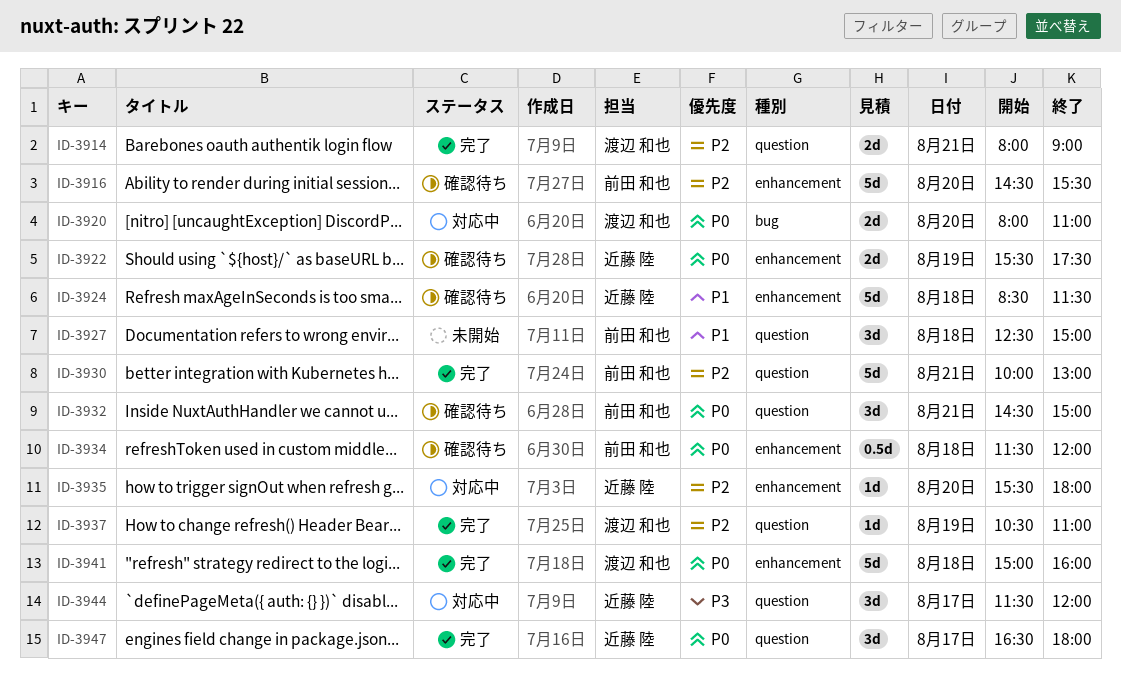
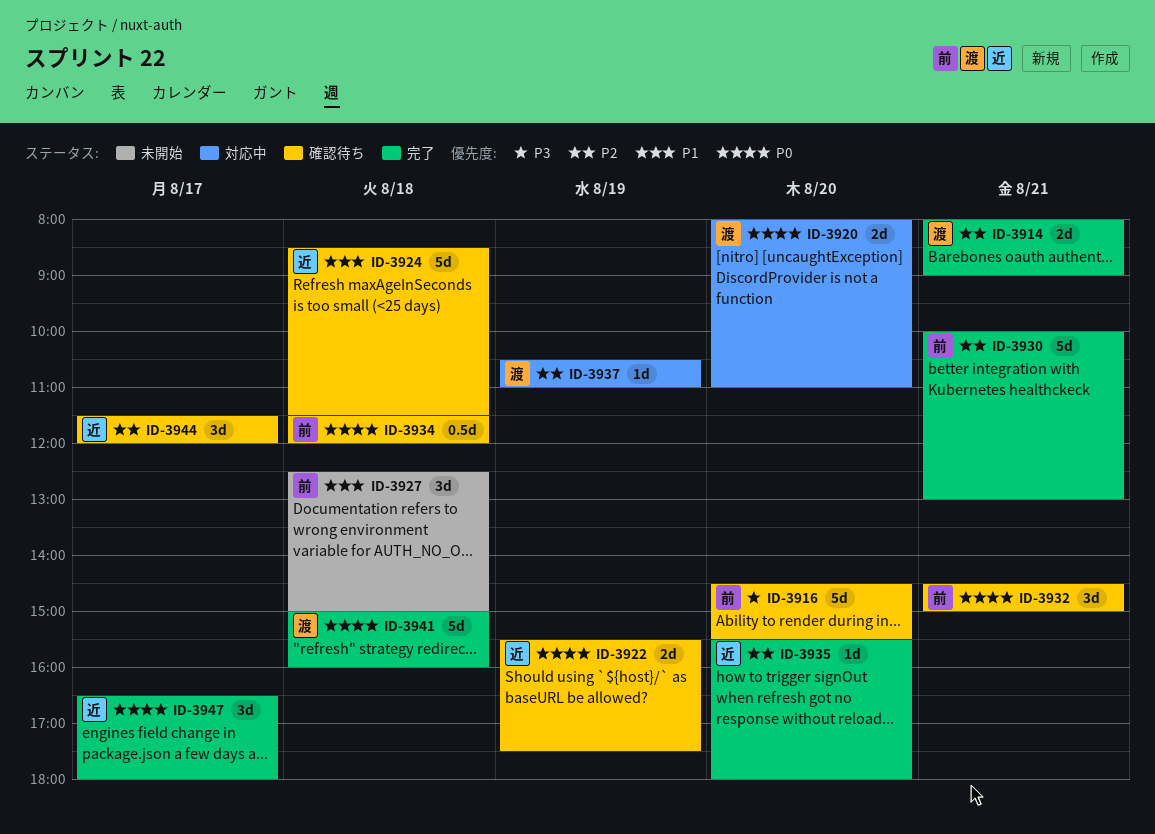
ID-3916, priority: P2 -> P3
ID-3935, status: 対応中 -> 完了
ID-3937, status: 完了 -> 対応中
ID-3944, status: 対応中 -> 確認待ち
ID-3944, priority: P3 -> P2

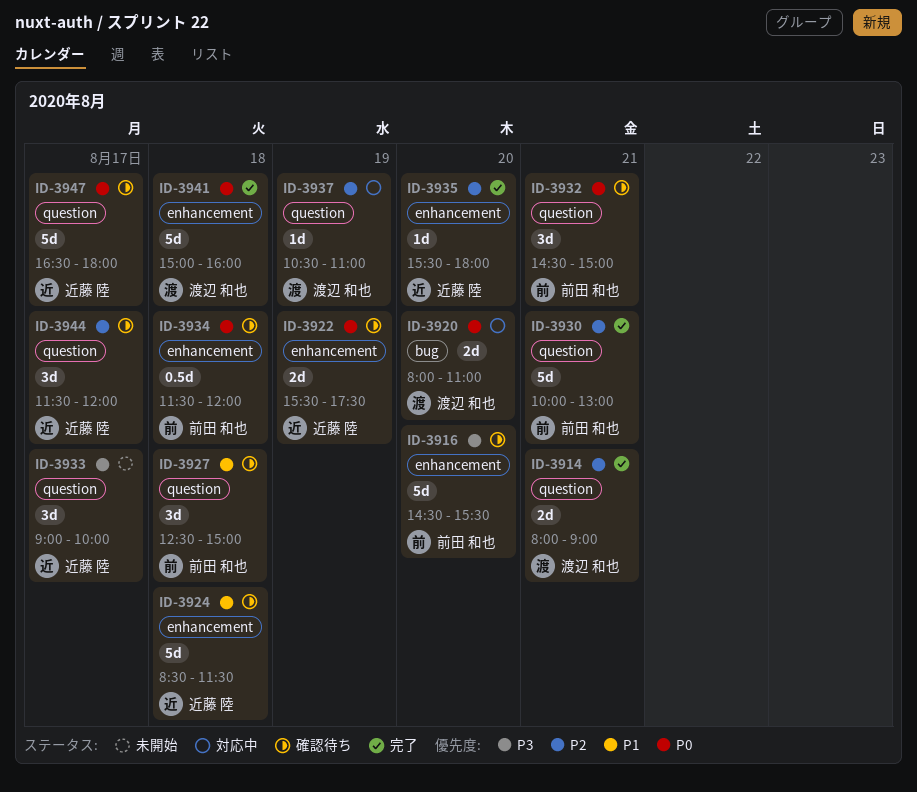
ID-3927, status: 未開始 -> 確認待ち
ID-3933: none -> present
ID-3947, status: 完了 -> 確認待ち
ID-3947, estimate: 3d -> 5d

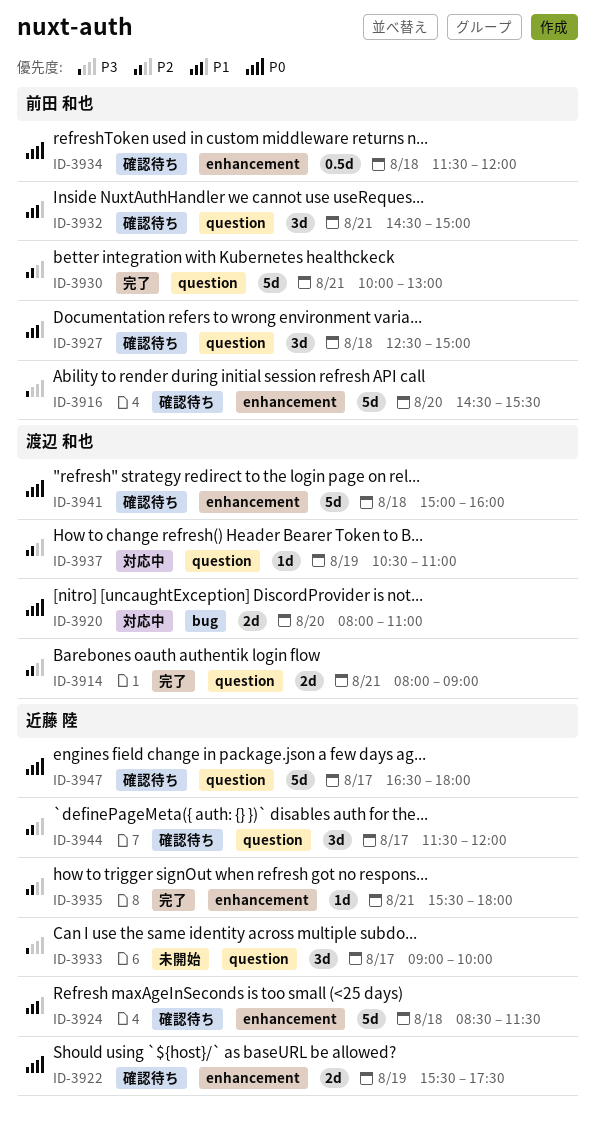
ID-3932, priority: P0 -> P1
ID-3935, day: Aug 20 -> Aug 21
ID-3941, status: 完了 -> 確認待ち

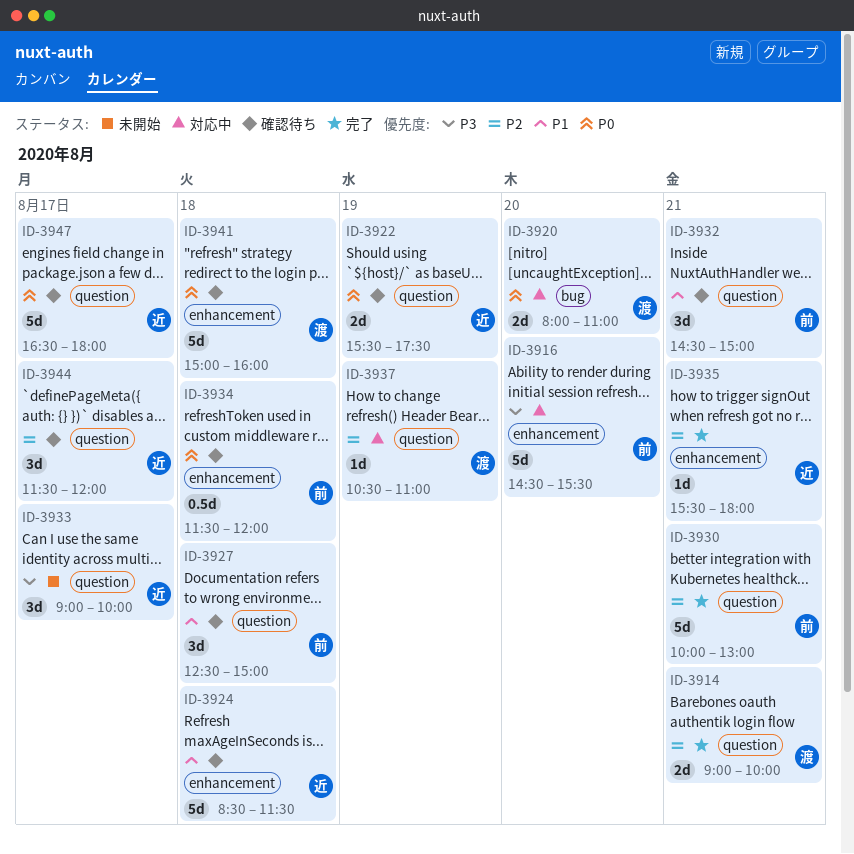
ID-3914, begins: 08:00 -> 09:00
ID-3914, ends: 09:00 -> 10:00
ID-3916, status: 確認待ち -> 対応中
ID-3922, label: enhancement -> question

